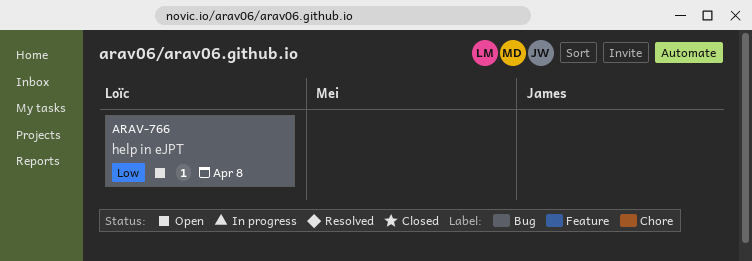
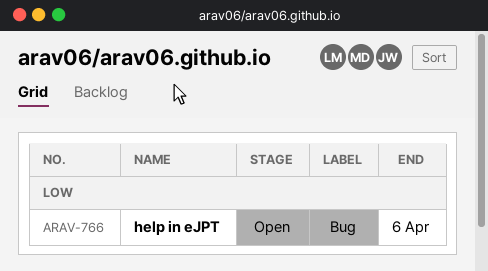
ARAV-766, due: Apr 8 -> Apr 6

